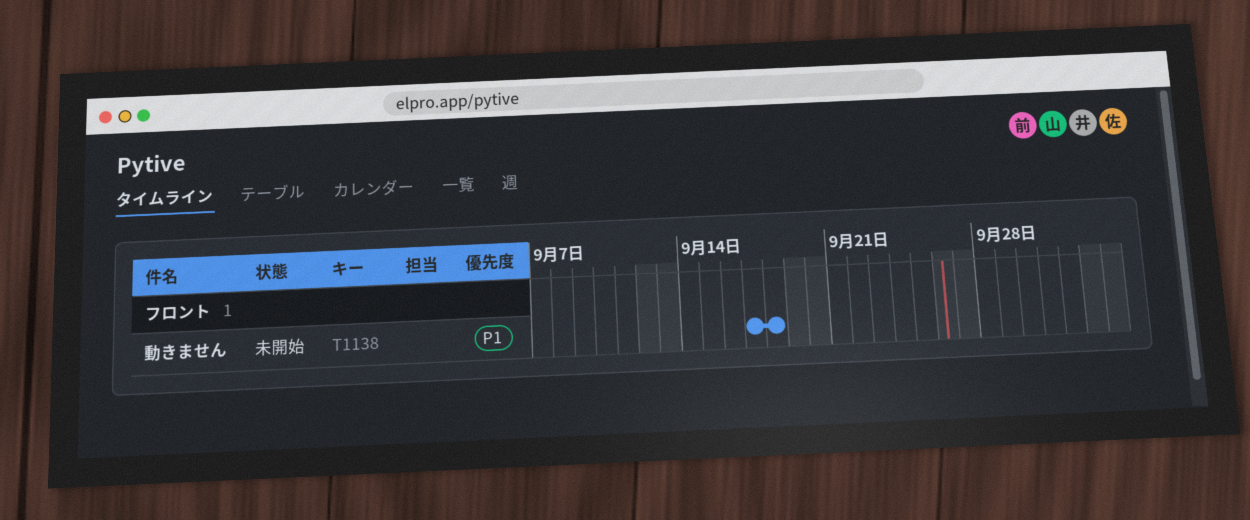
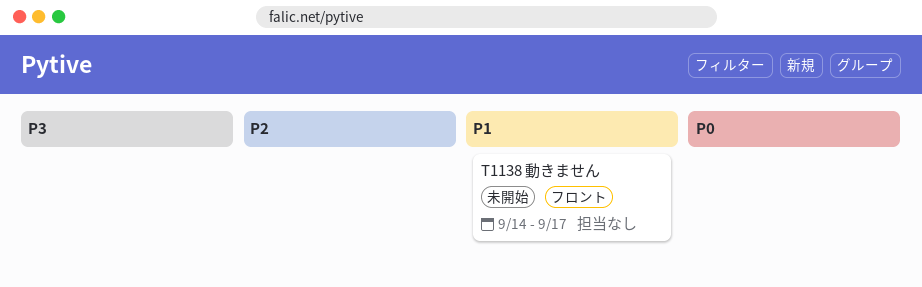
T1138, start: Sep 17 -> Sep 14
T1138, due: Sep 18 -> Sep 17

